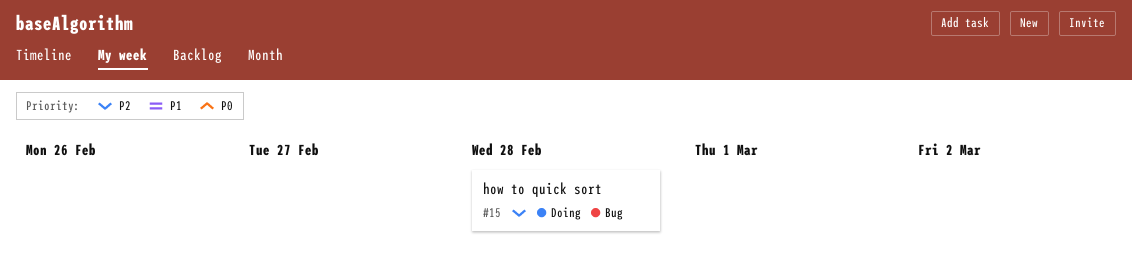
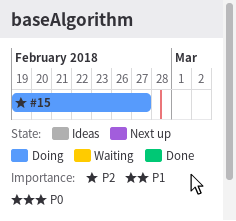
#15, due: Feb 28 -> Feb 27

